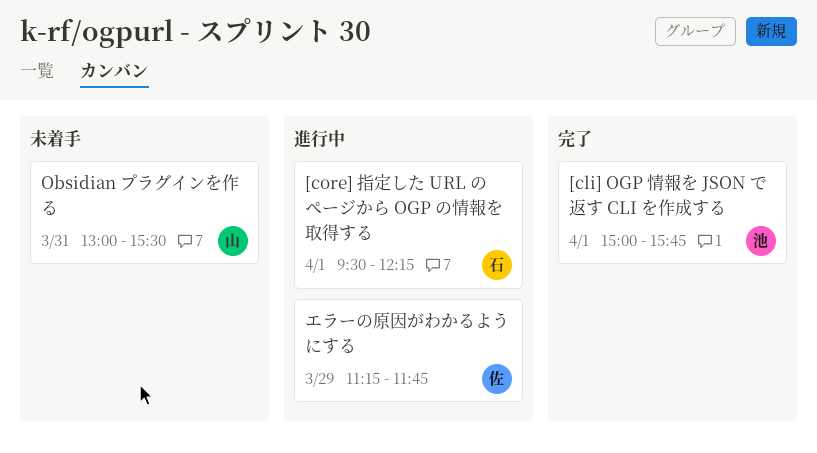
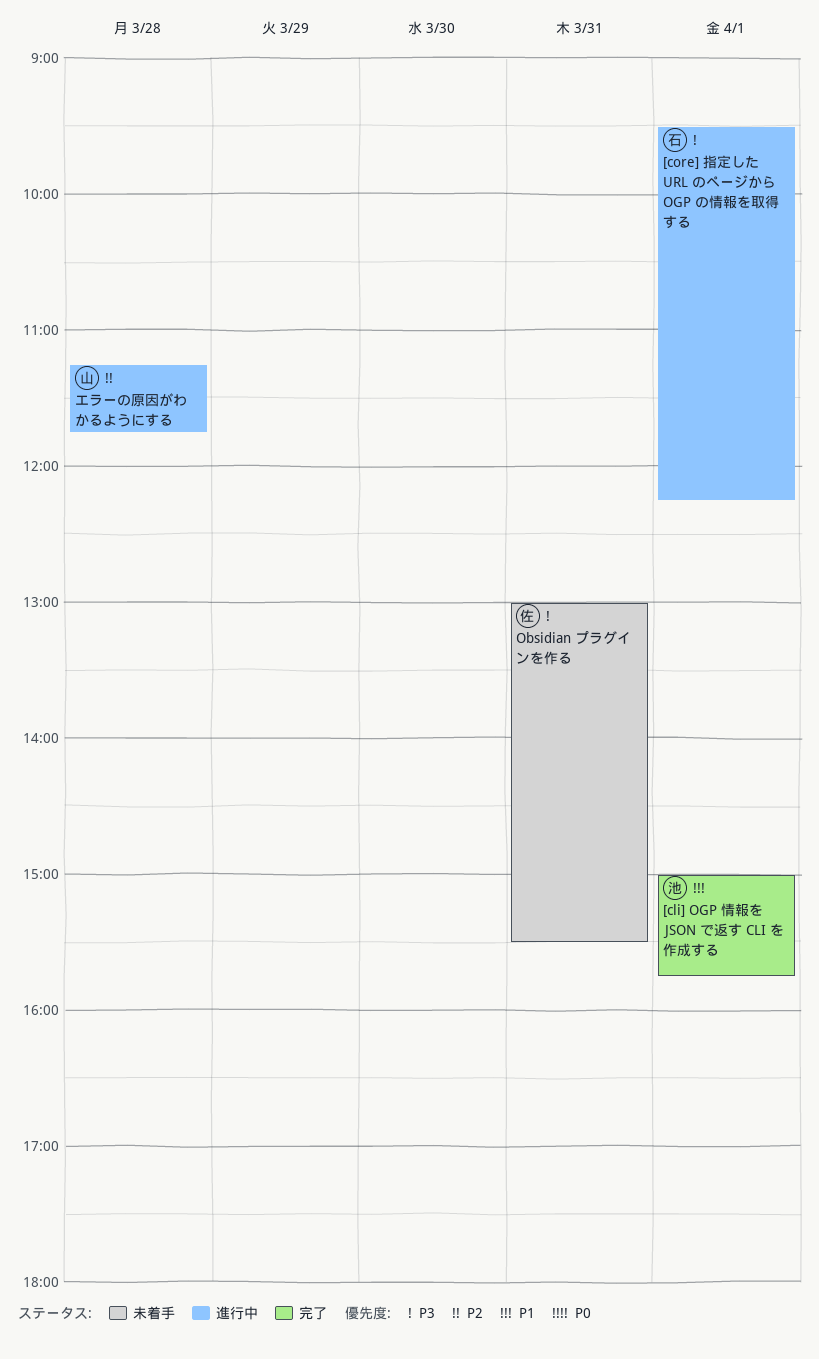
Obsidian プラグインを作る, owner: 山 -> 佐
エラーの原因がわかるようにする, owner: 佐 -> 山
エラーの原因がわかるようにする, day: Mar 29 -> Mar 28

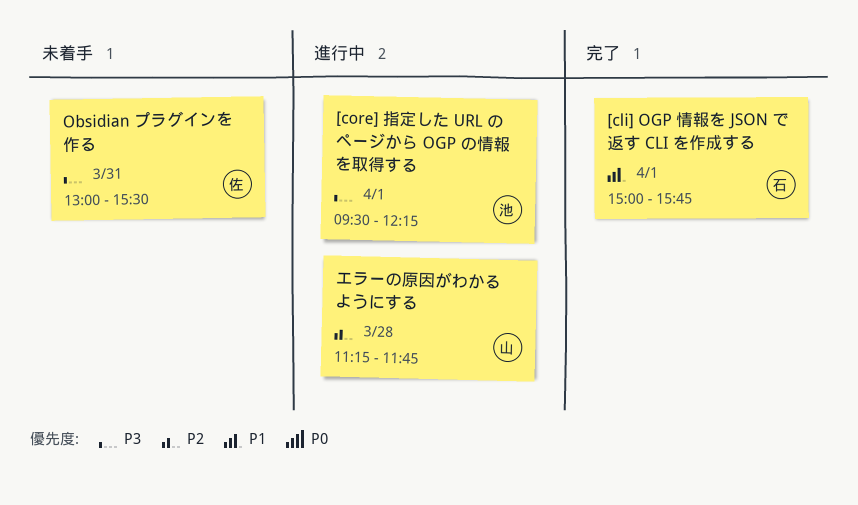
[cli] OGP 情報を JSON で返す CLI を作成する, owner: 池 -> 石
[core] 指定した URL のページから OGP の情報を取得する, owner: 石 -> 池

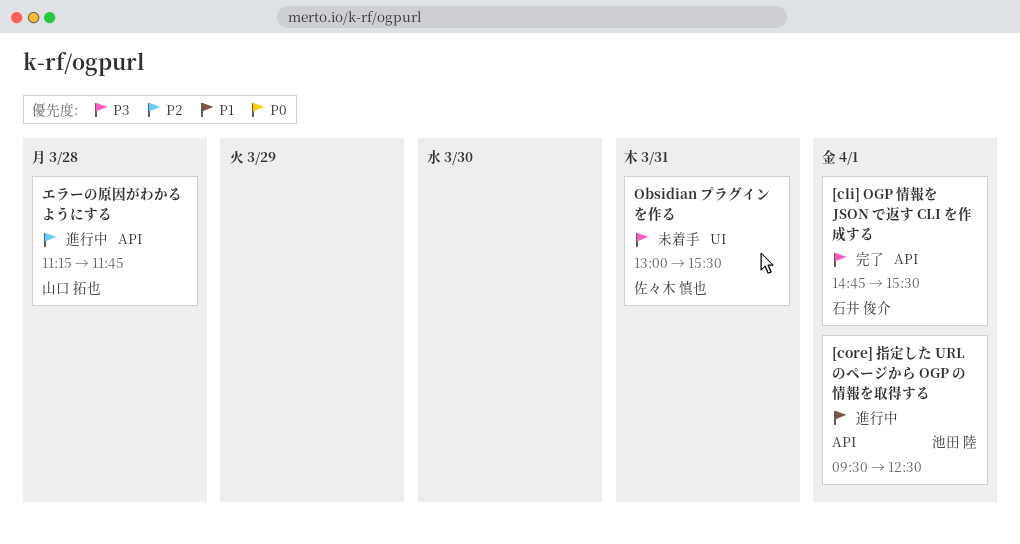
[cli] OGP 情報を JSON で返す CLI を作成する, priority: P1 -> P3
[cli] OGP 情報を JSON で返す CLI を作成する, begins: 15:00 -> 14:45
[cli] OGP 情報を JSON で返す CLI を作成する, ends: 15:45 -> 15:30
[core] 指定した URL のページから OGP の情報を取得する, priority: P3 -> P1
[core] 指定した URL のページから OGP の情報を取得する, ends: 12:15 -> 12:30

